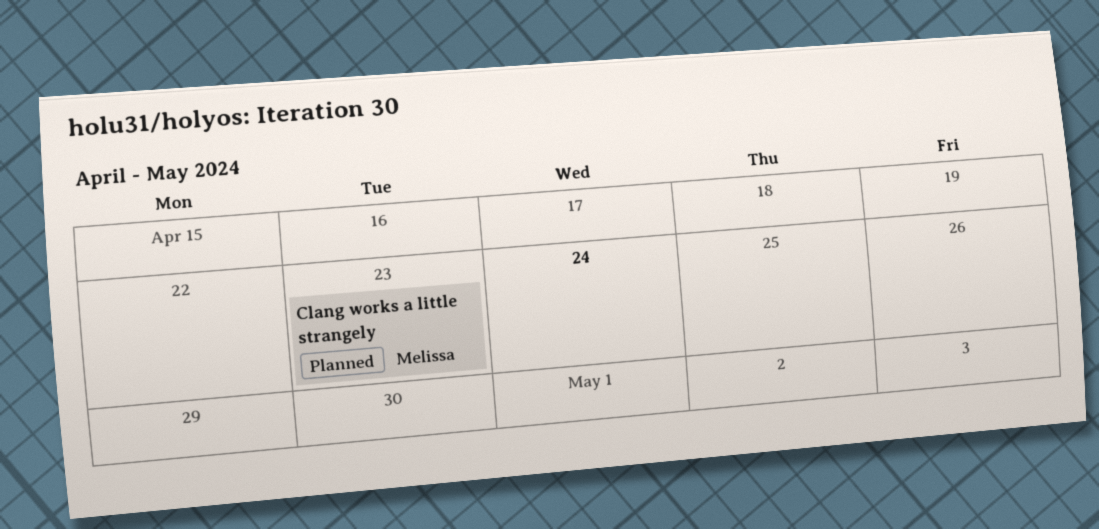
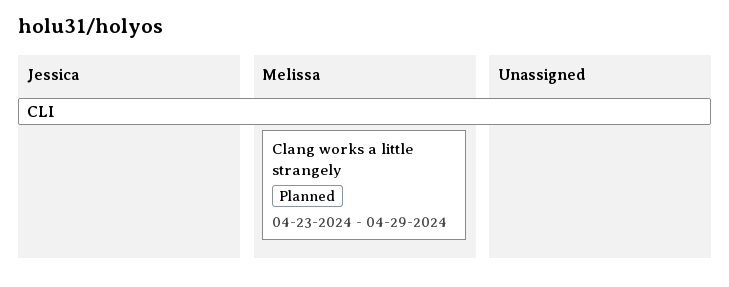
Clang works a little strangely, due: Apr 23 -> Apr 29

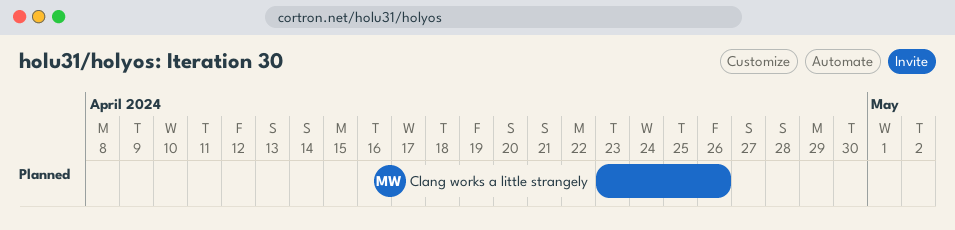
Clang works a little strangely, due: Apr 29 -> Apr 26

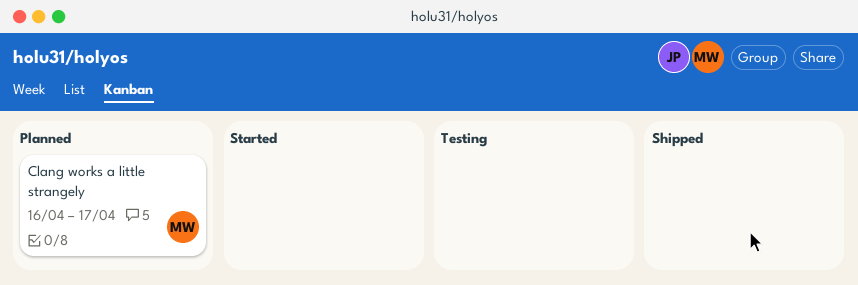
Clang works a little strangely, start: Apr 23 -> Apr 16
Clang works a little strangely, due: Apr 26 -> Apr 17

